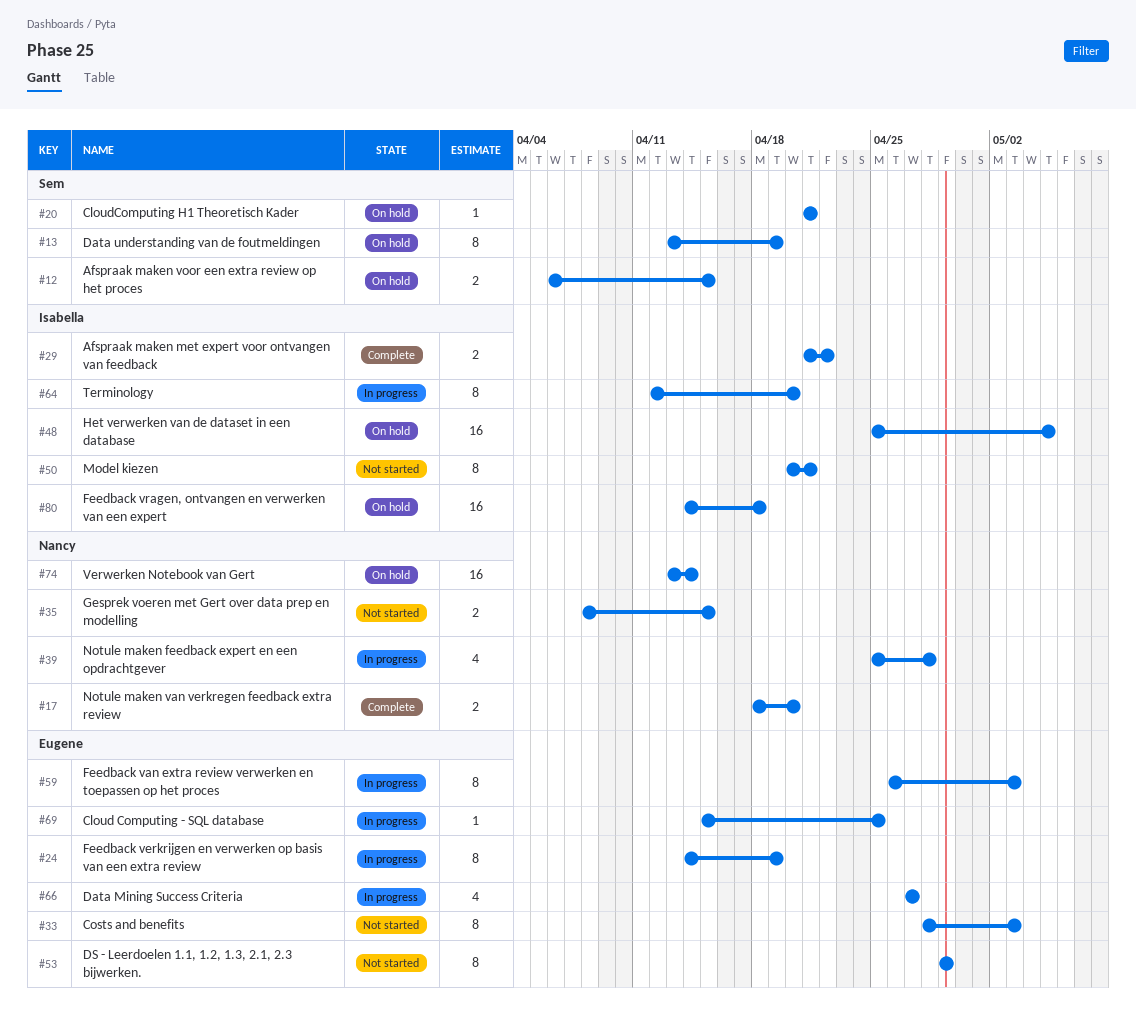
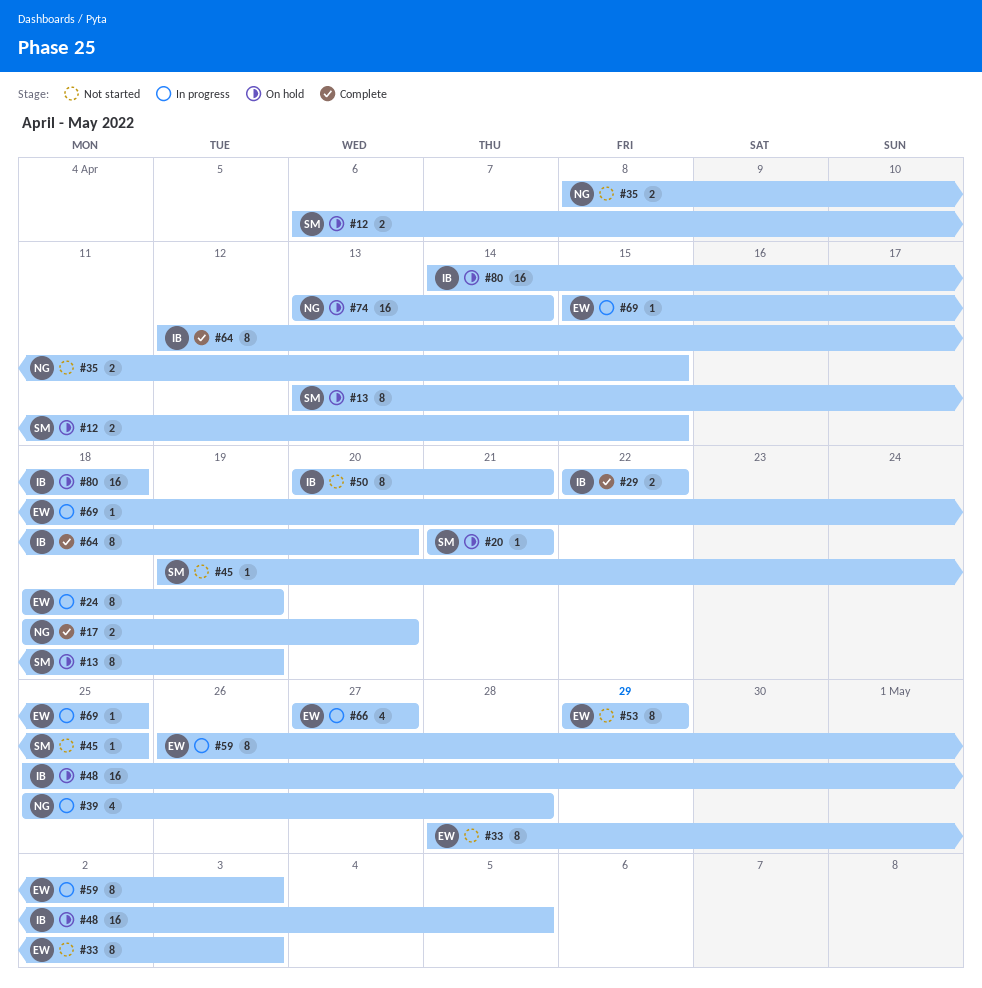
#24, start: Apr 14 -> Apr 18
#29, start: Apr 21 -> Apr 22
#45: none -> present
#64, status: In progress -> Complete

